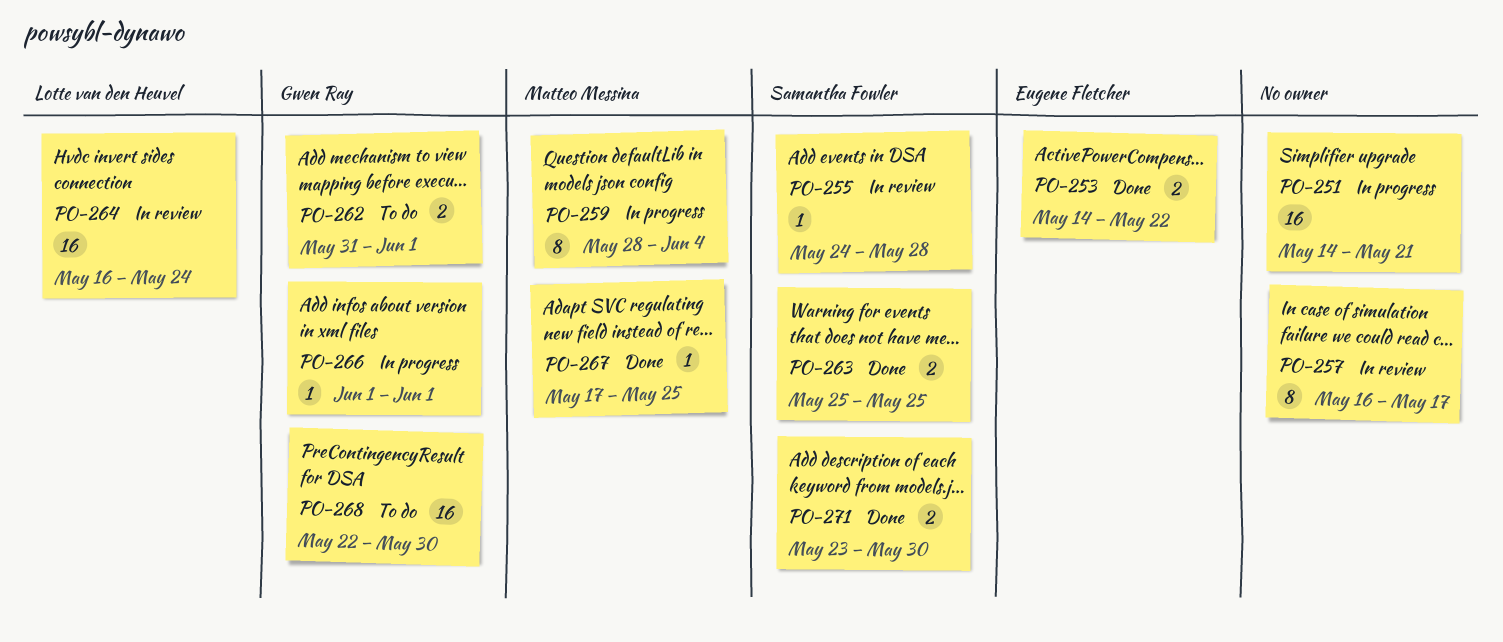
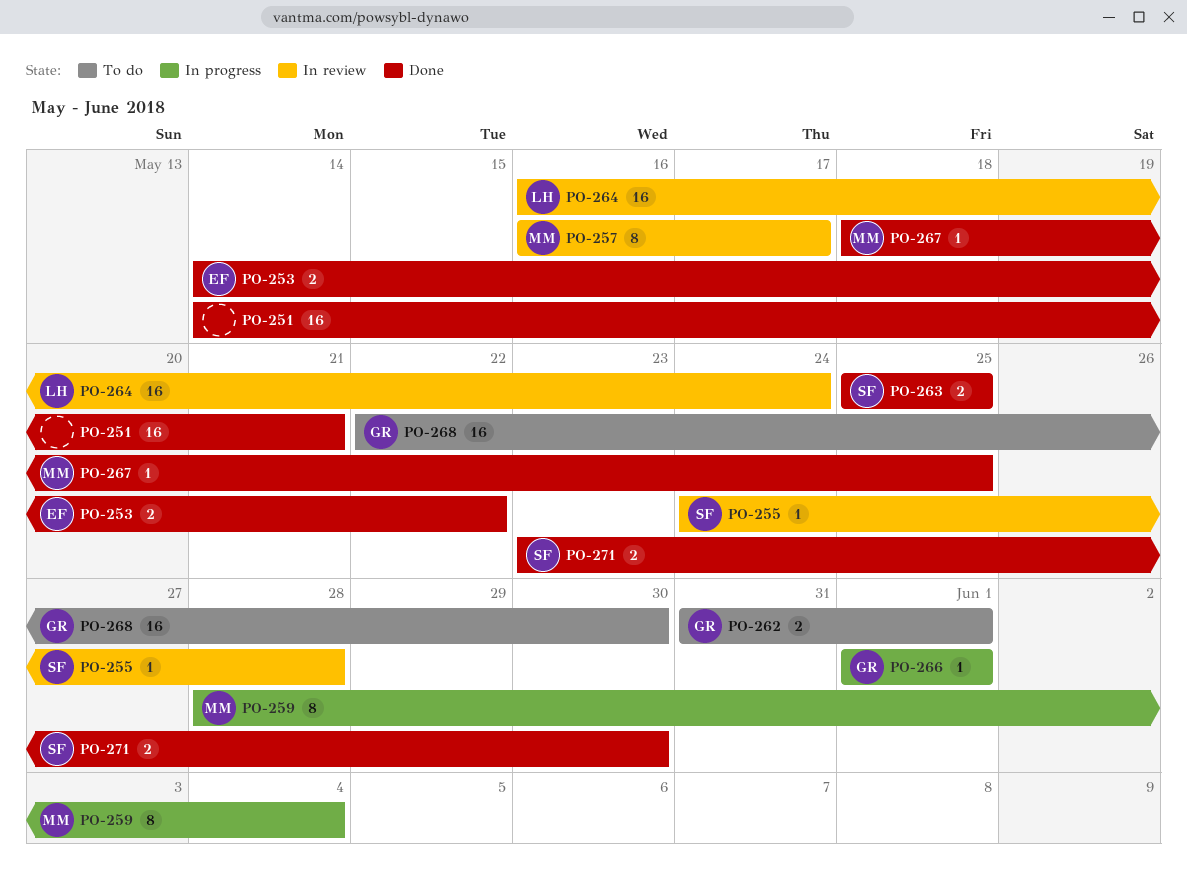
PO-251, status: In progress -> Done
PO-257, owner: none -> Matteo Messina
PO-267, start: May 17 -> May 18

